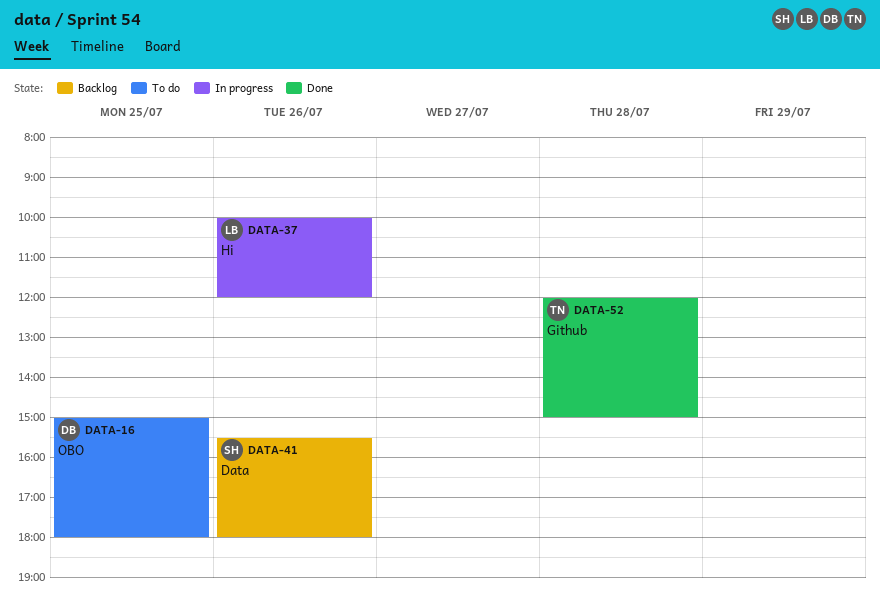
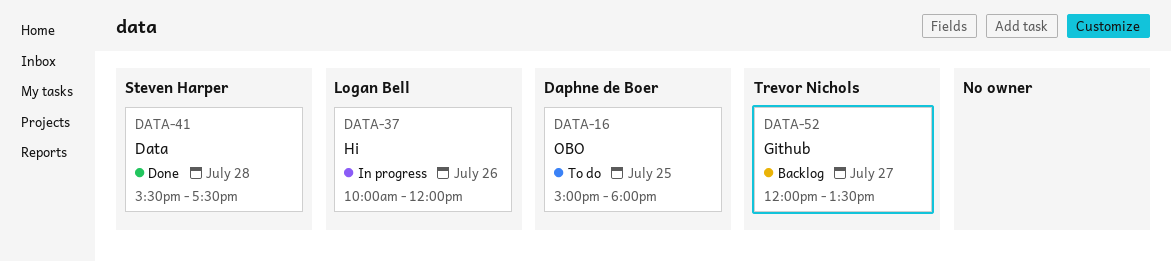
DATA-41, status: Backlog -> Done
DATA-41, day: Jul 26 -> Jul 28
DATA-41, ends: 18:00 -> 17:30
DATA-52, status: Done -> Backlog
DATA-52, day: Jul 28 -> Jul 27
DATA-52, ends: 15:00 -> 13:30

